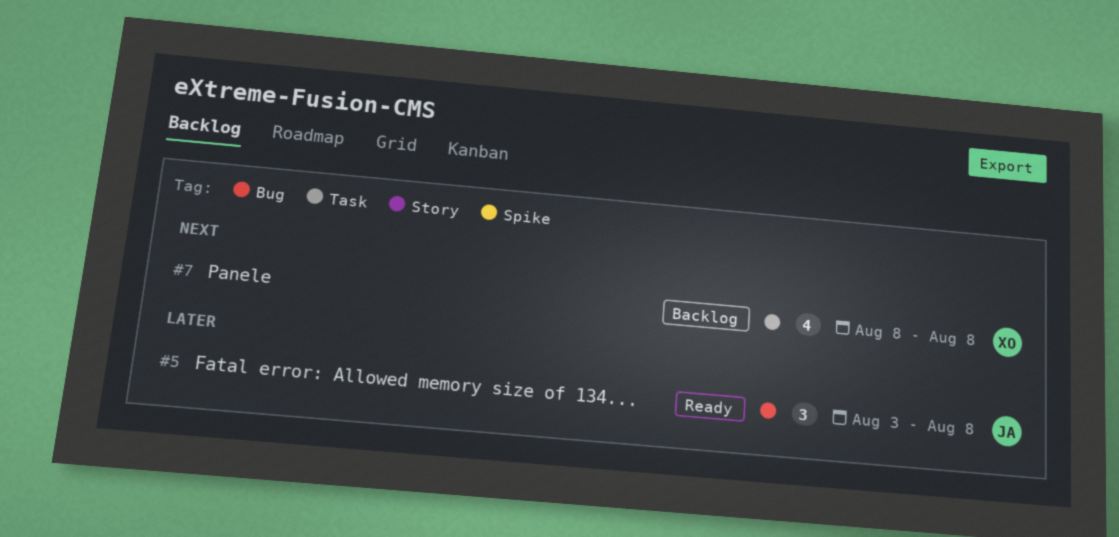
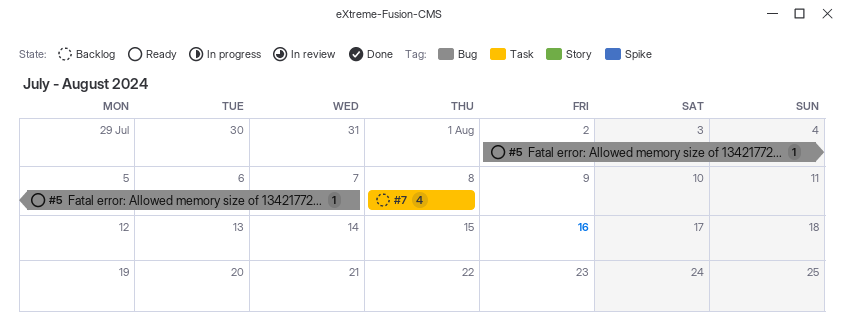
#5, estimate: 3 -> 1
#5, start: Aug 3 -> Aug 2
#5, due: Aug 8 -> Aug 7

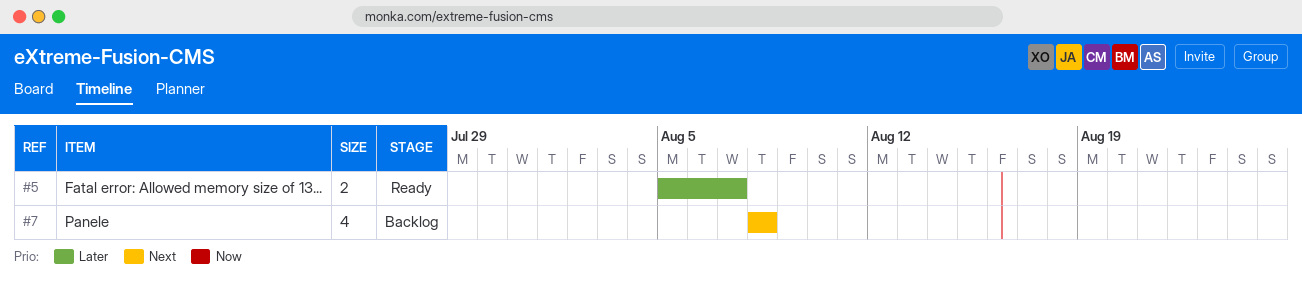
#5, estimate: 1 -> 2
#5, start: Aug 2 -> Aug 5

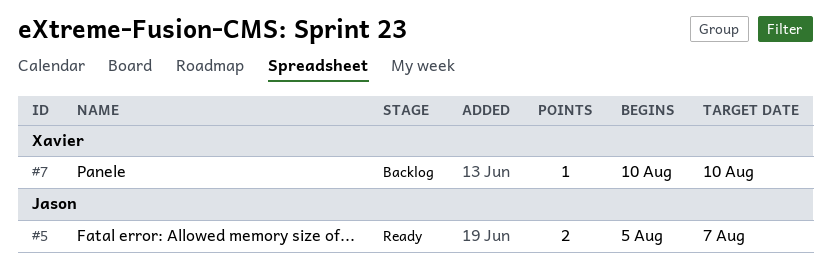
#7, estimate: 4 -> 1
#7, start: Aug 8 -> Aug 10
#7, due: Aug 8 -> Aug 10

